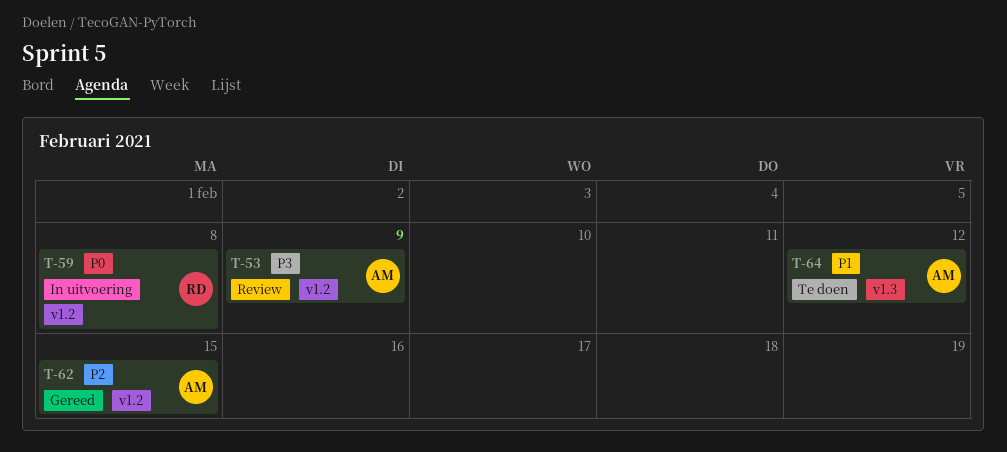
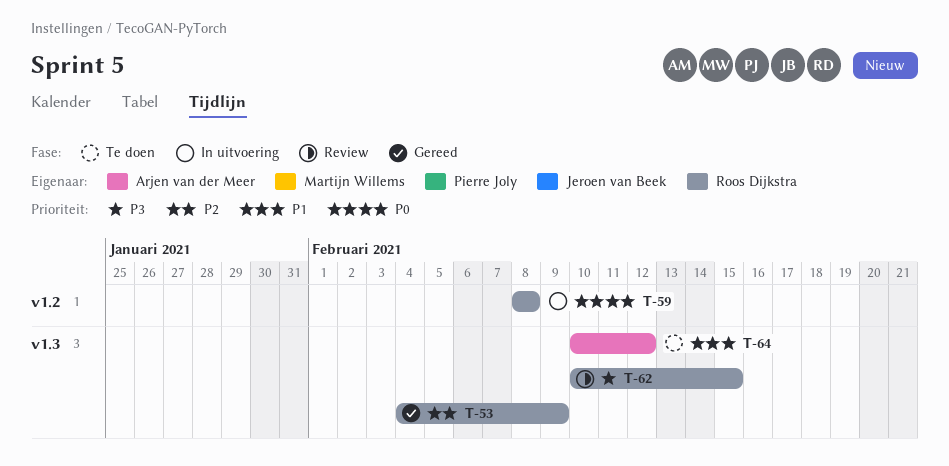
T-53, status: Review -> Gereed
T-53, owner: Arjen van der Meer -> Roos Dijkstra
T-53, priority: P3 -> P2
T-53, label: v1.2 -> v1.3
T-62, status: Gereed -> Review
T-62, owner: Arjen van der Meer -> Roos Dijkstra
T-62, priority: P2 -> P3
T-62, label: v1.2 -> v1.3

